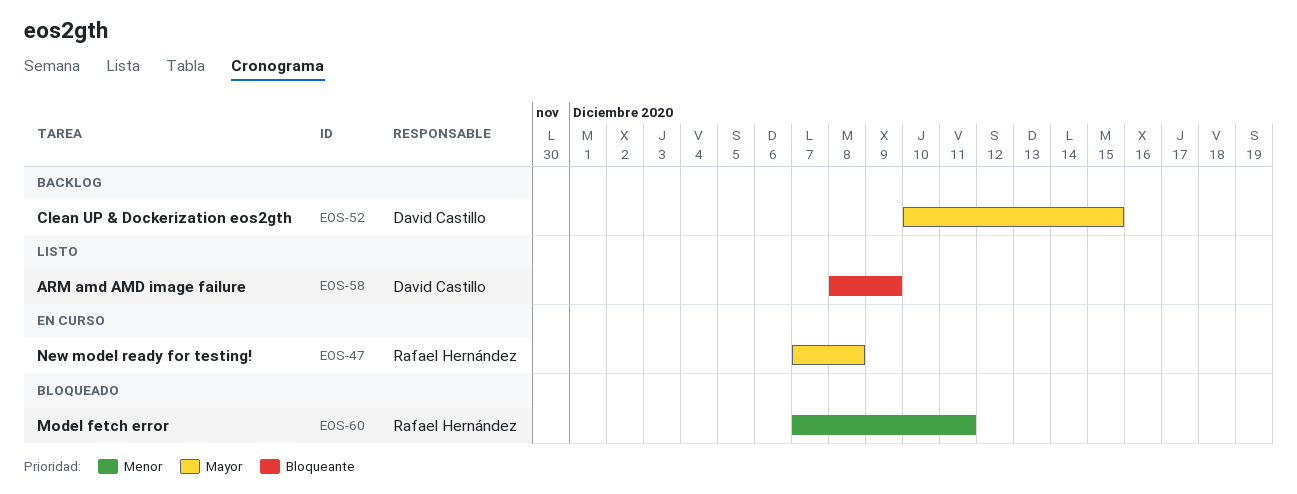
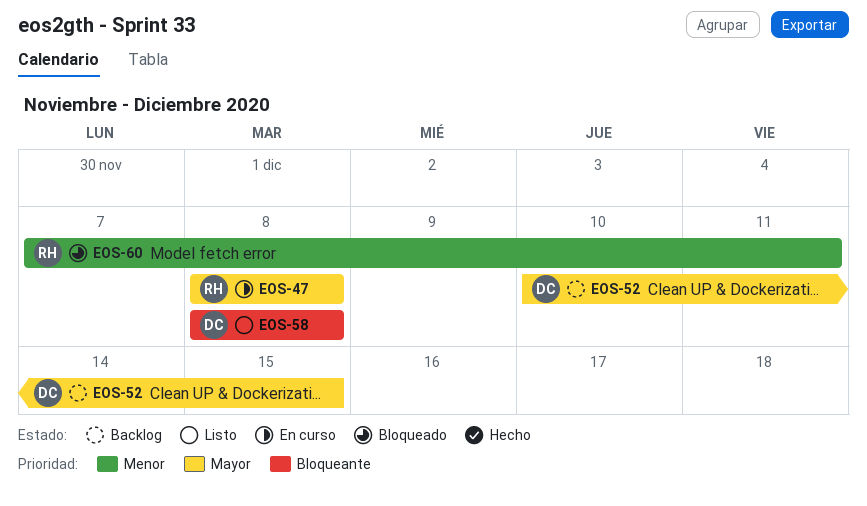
EOS-47, start: Dec 7 -> Dec 8
EOS-58, due: Dec 9 -> Dec 8

